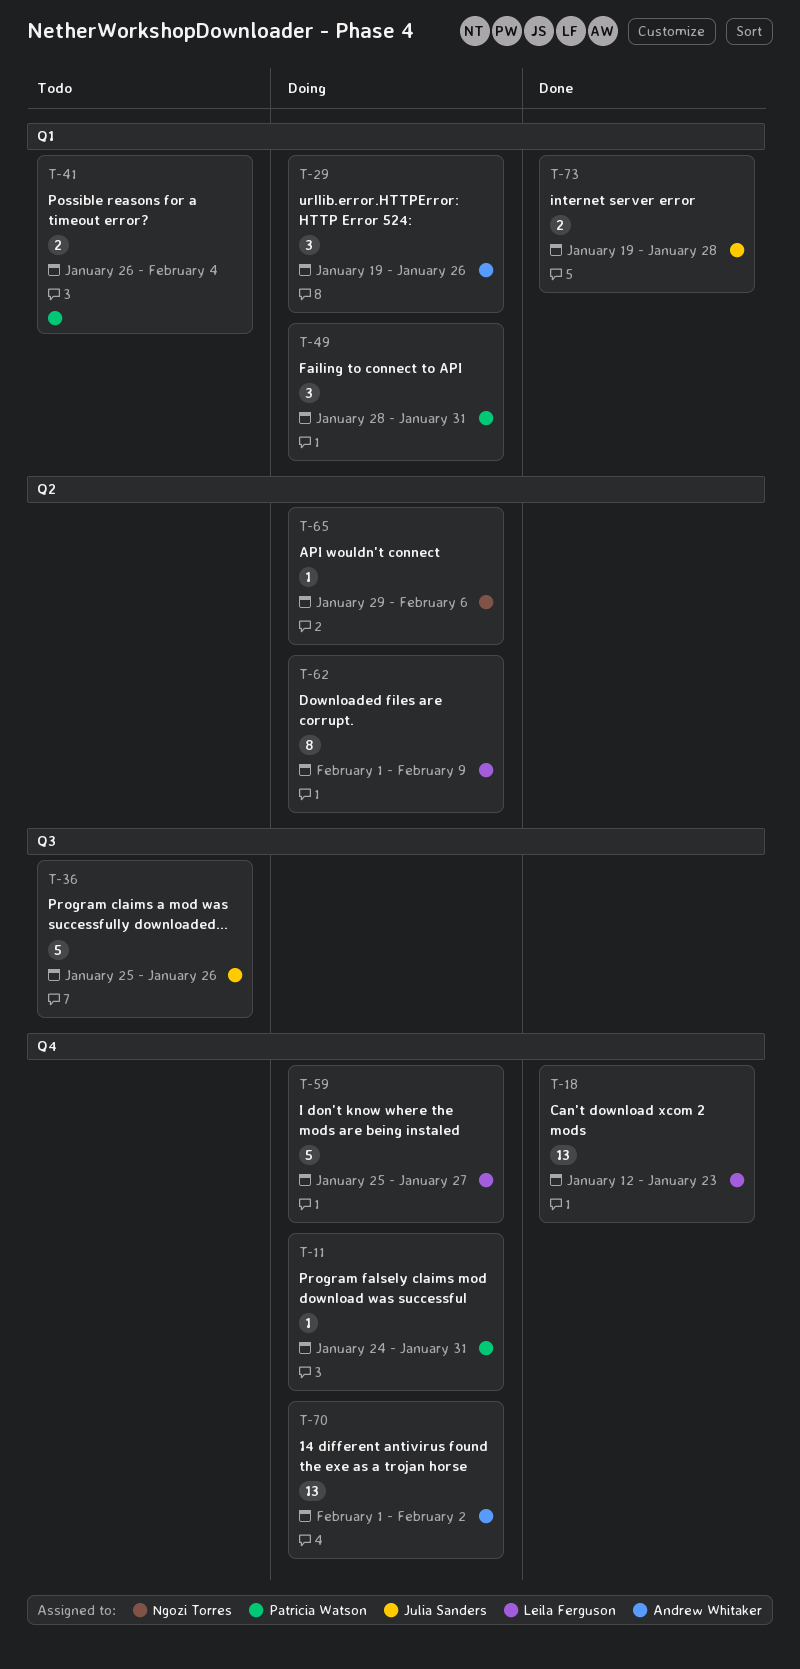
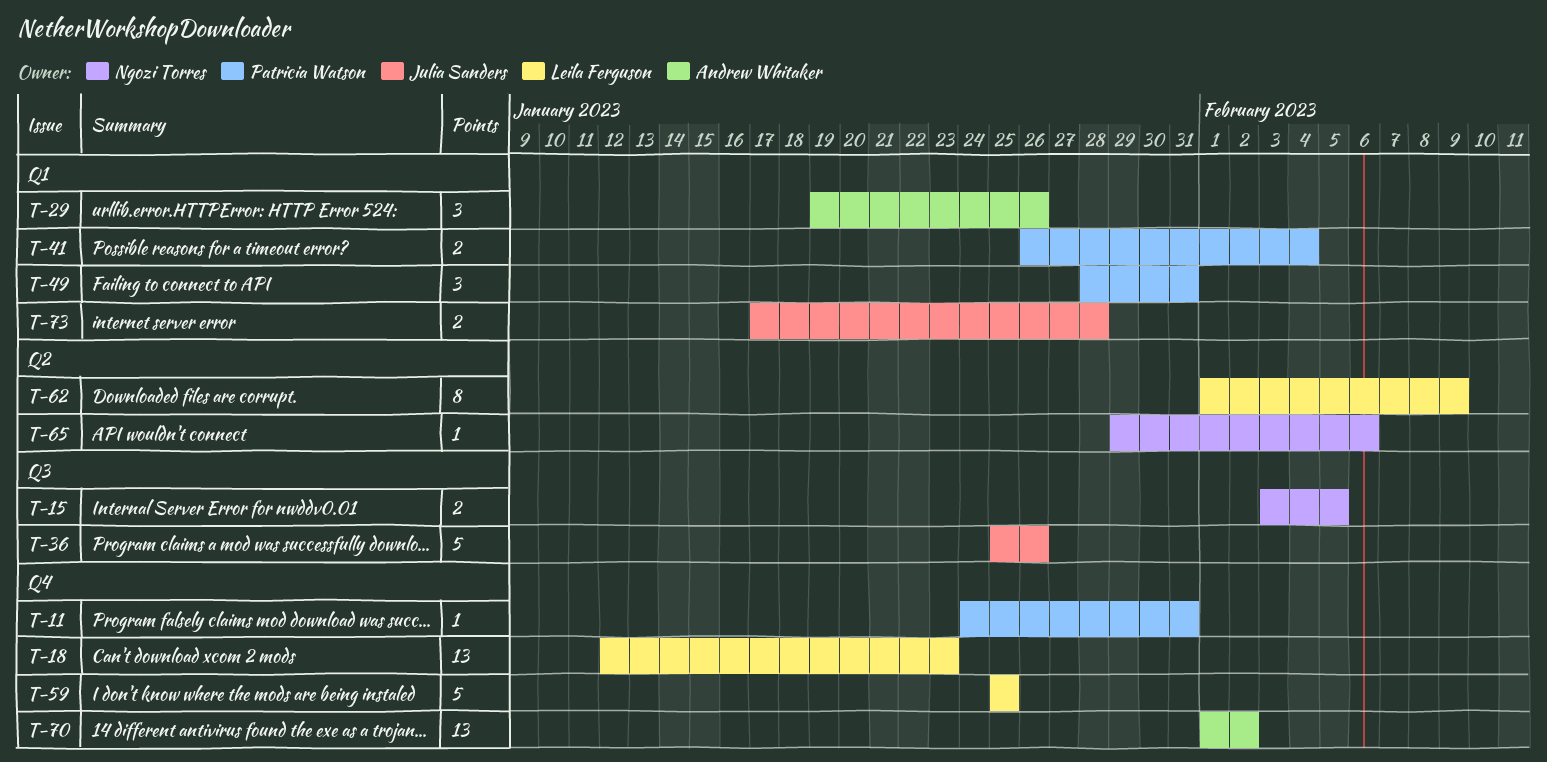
T-15: none -> present
T-59, due: Jan 27 -> Jan 25
T-73, start: Jan 19 -> Jan 17

